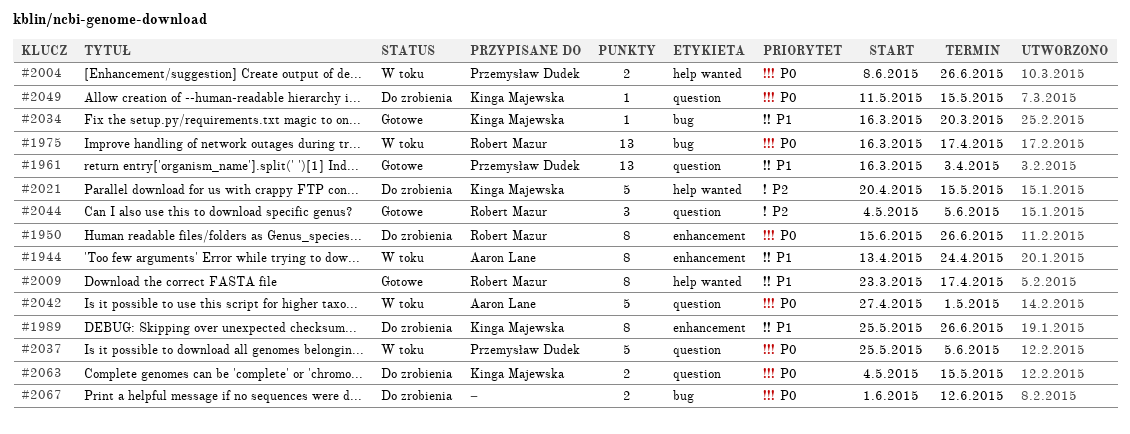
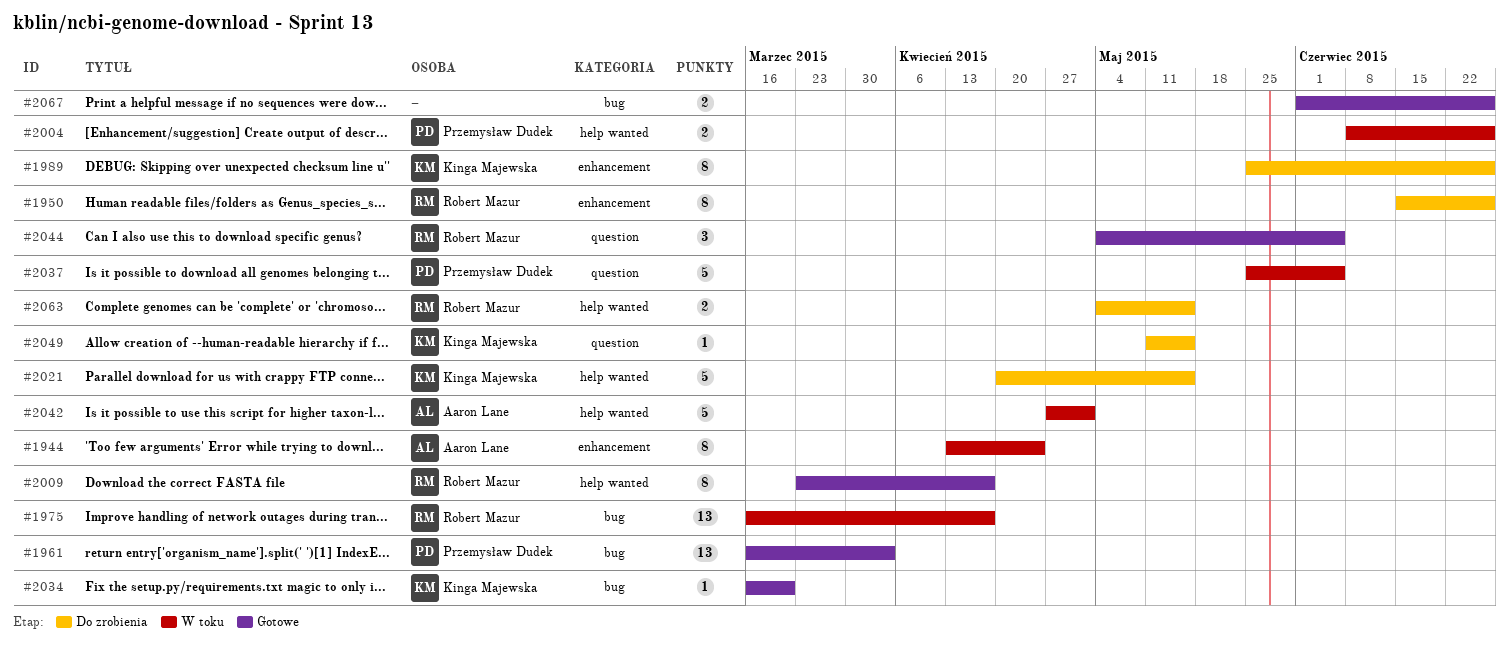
#1961, label: question -> bug
#2042, label: question -> help wanted
#2063, owner: Kinga Majewska -> Robert Mazur
#2063, label: question -> help wanted
#2067, status: Do zrobienia -> Gotowe
#2067, due: Jun 12 -> Jun 26

